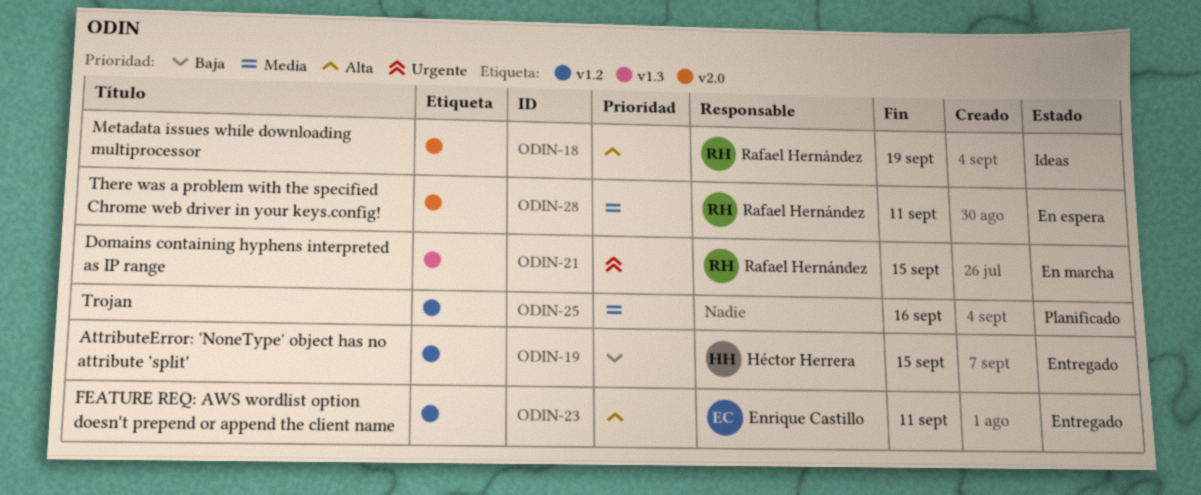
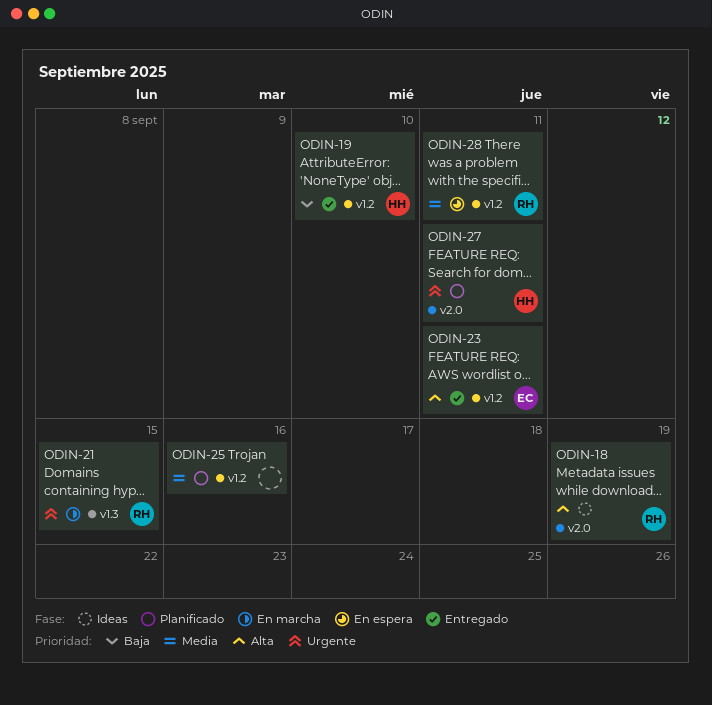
ODIN-19, due: Sep 15 -> Sep 10
ODIN-27: none -> present
ODIN-28, label: v2.0 -> v1.2

